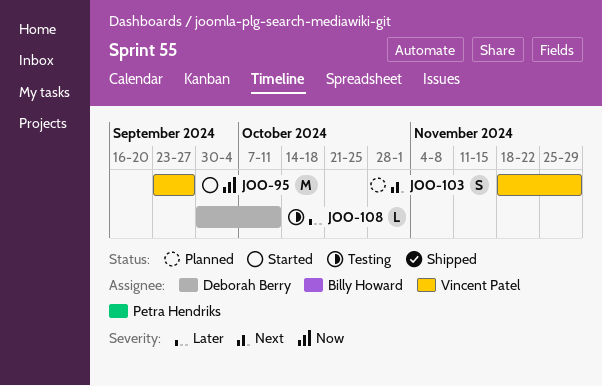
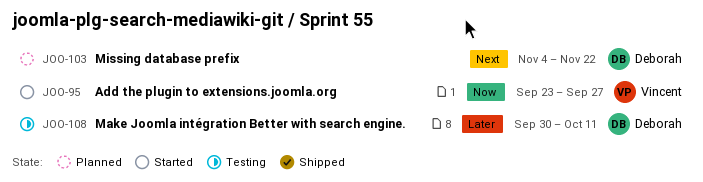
JOO-103, owner: Vincent Patel -> Deborah Berry
JOO-103, start: Nov 18 -> Nov 4
JOO-103, due: Nov 29 -> Nov 22

